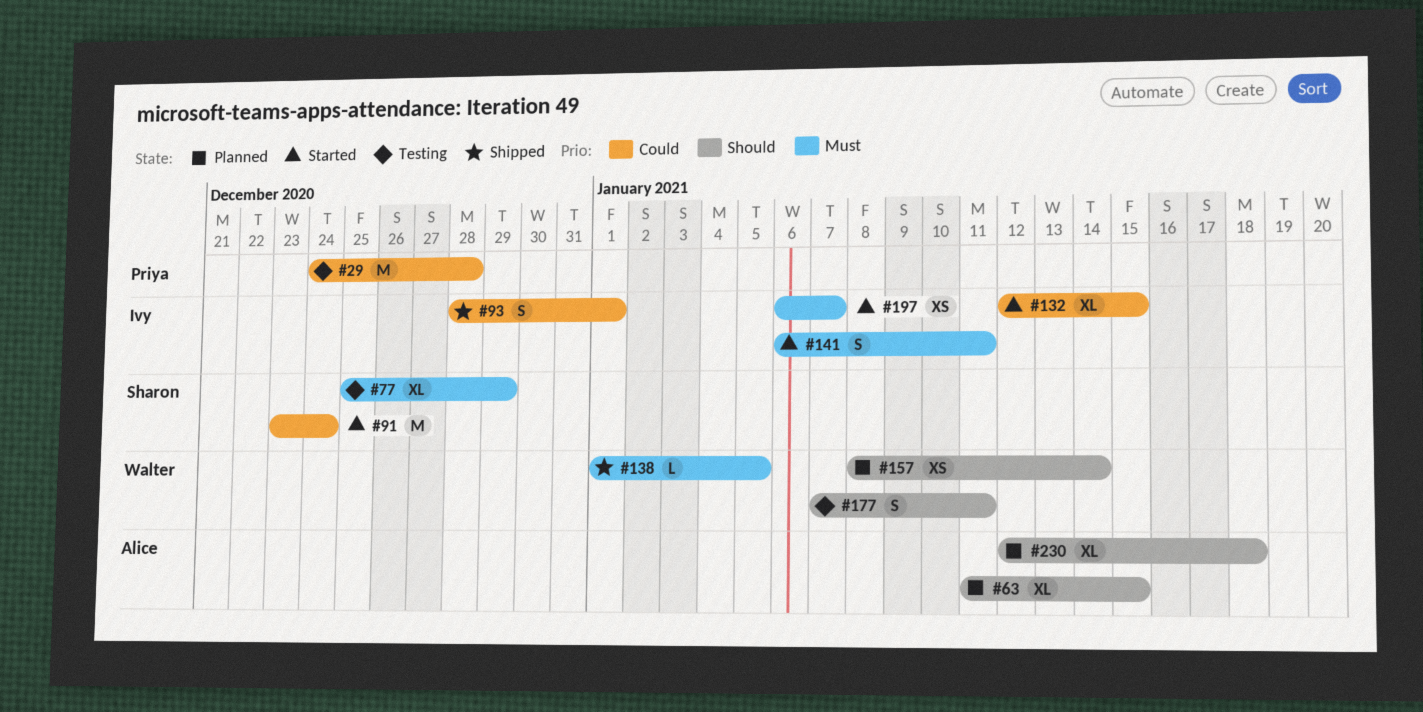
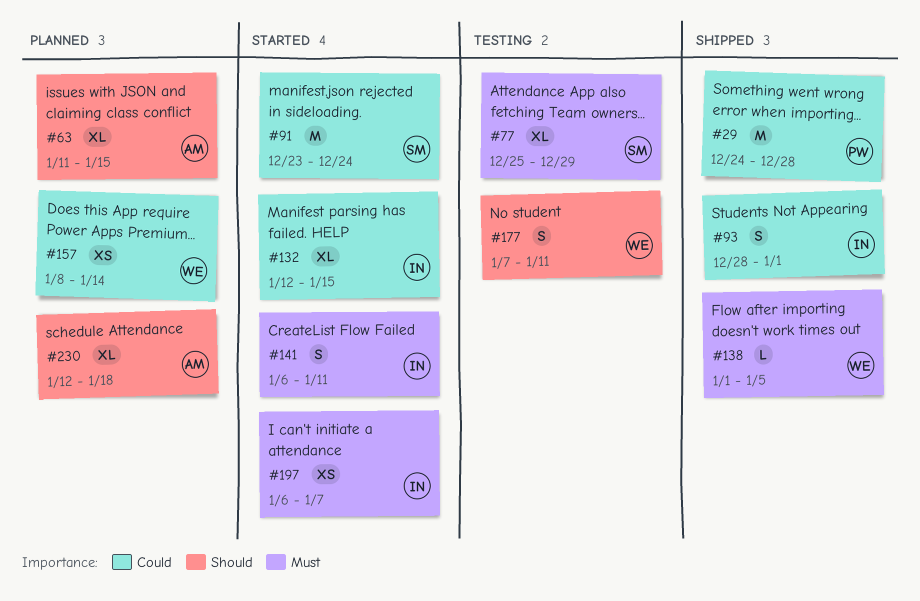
#29, status: Testing -> Shipped
#157, priority: Should -> Could

